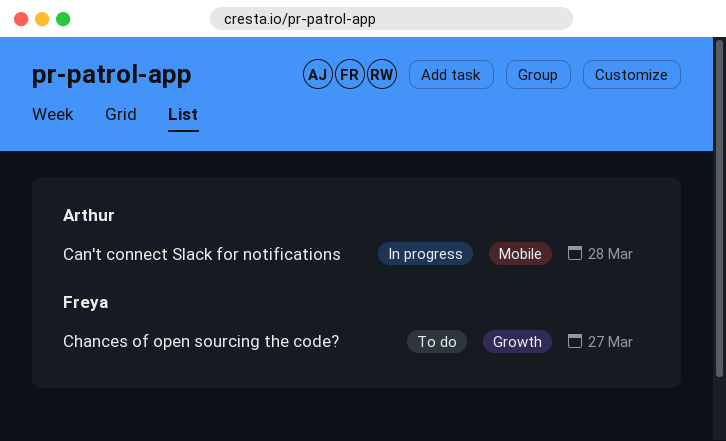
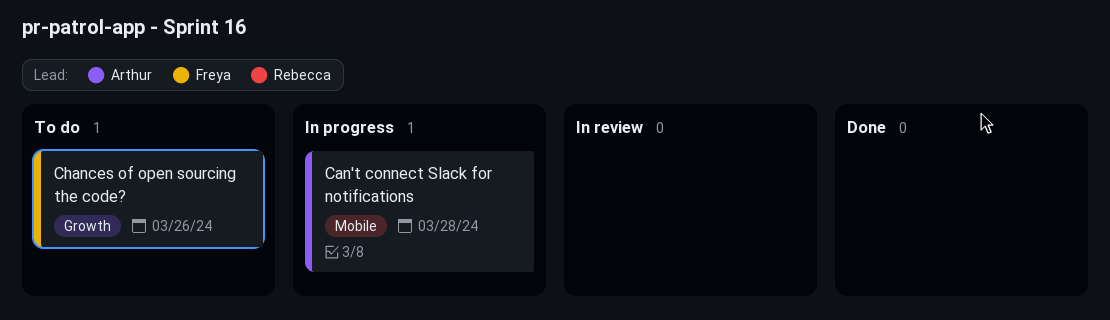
Chances of open sourcing the code?, due: Mar 27 -> Mar 26

